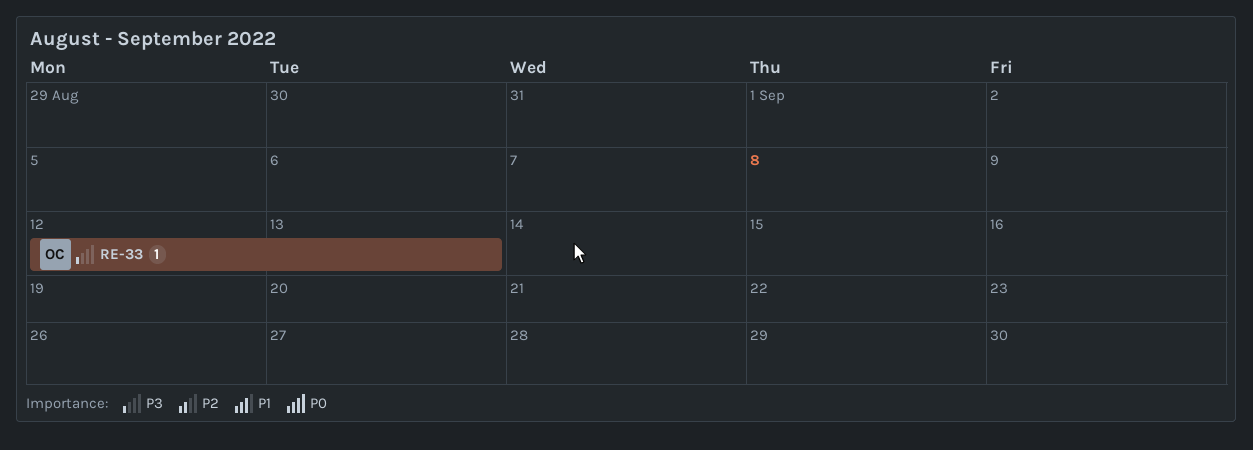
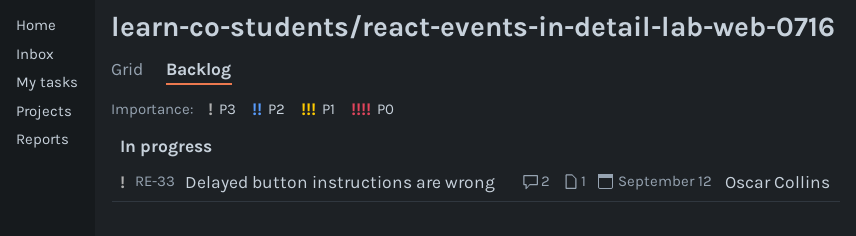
RE-33, due: Sep 13 -> Sep 12

